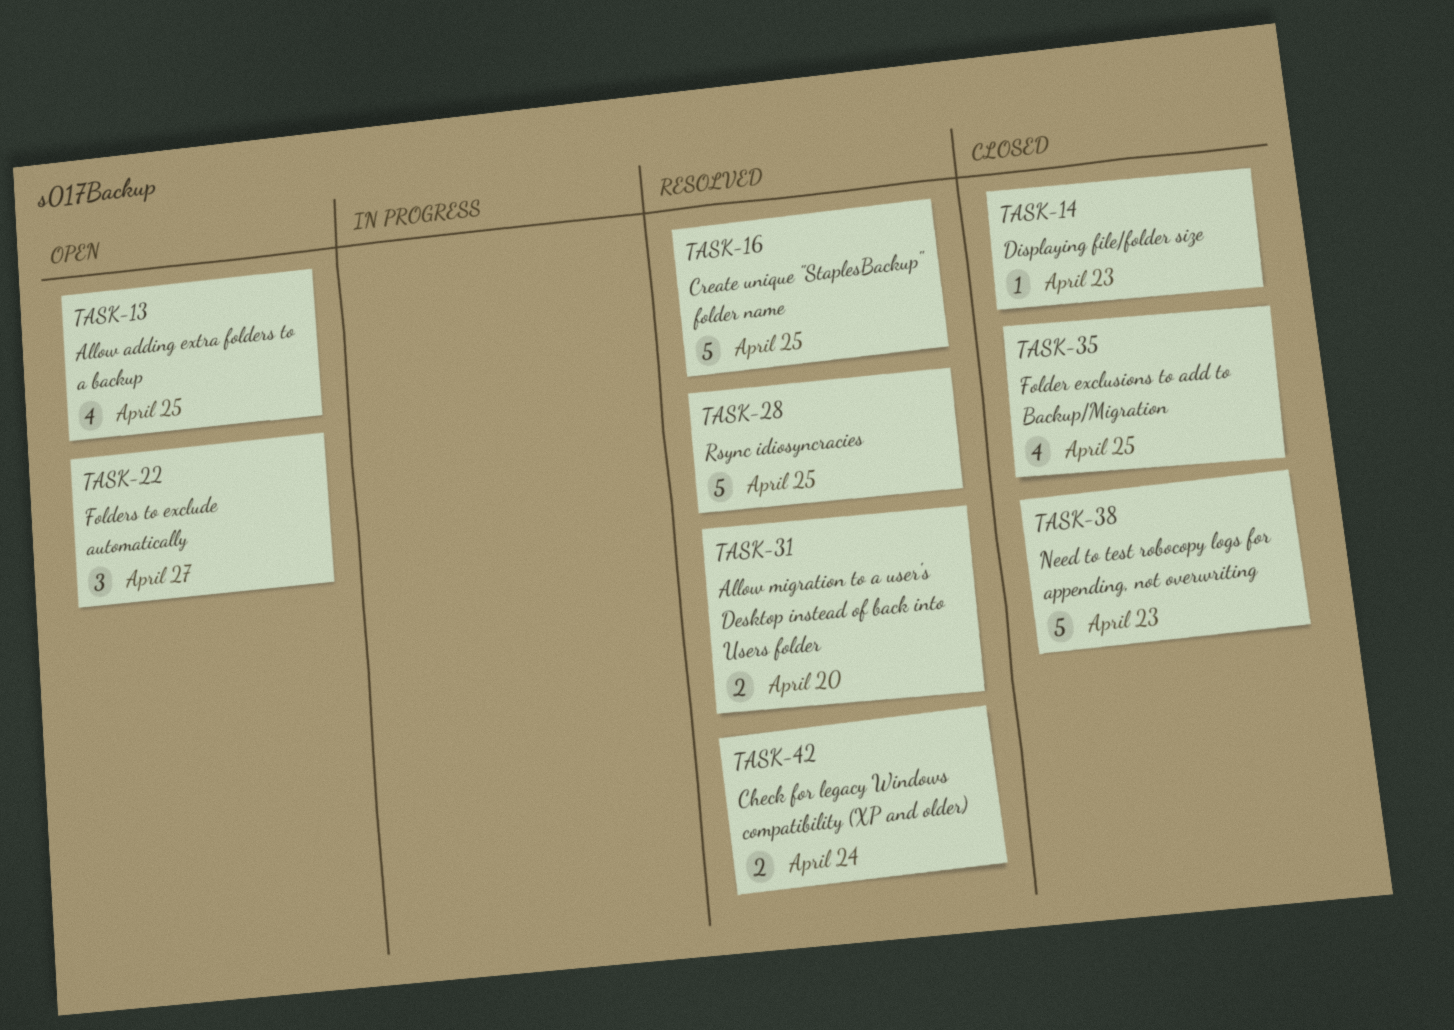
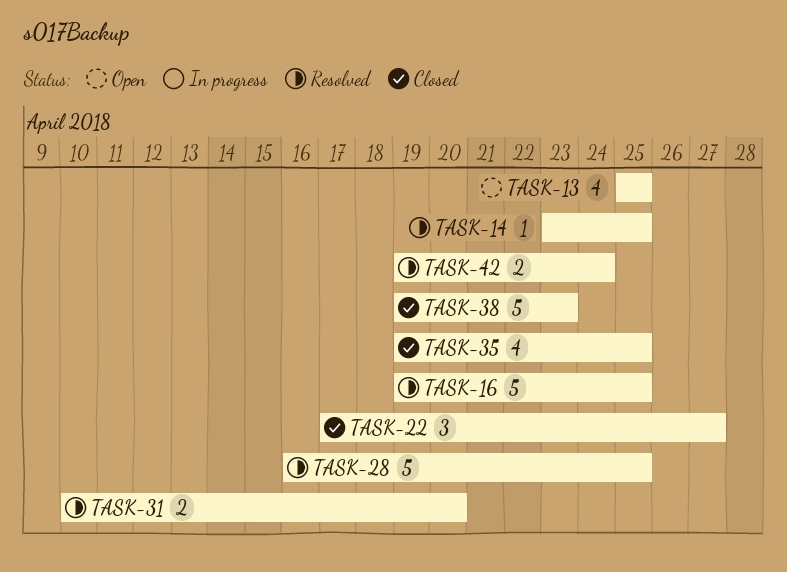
TASK-14, status: Closed -> Resolved
TASK-14, due: Apr 23 -> Apr 25
TASK-22, status: Open -> Closed

